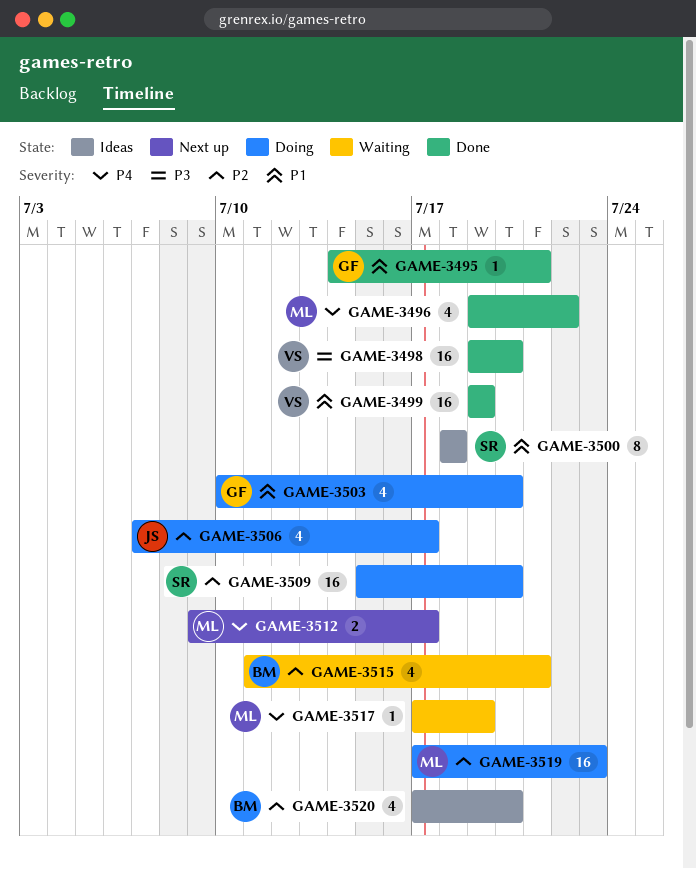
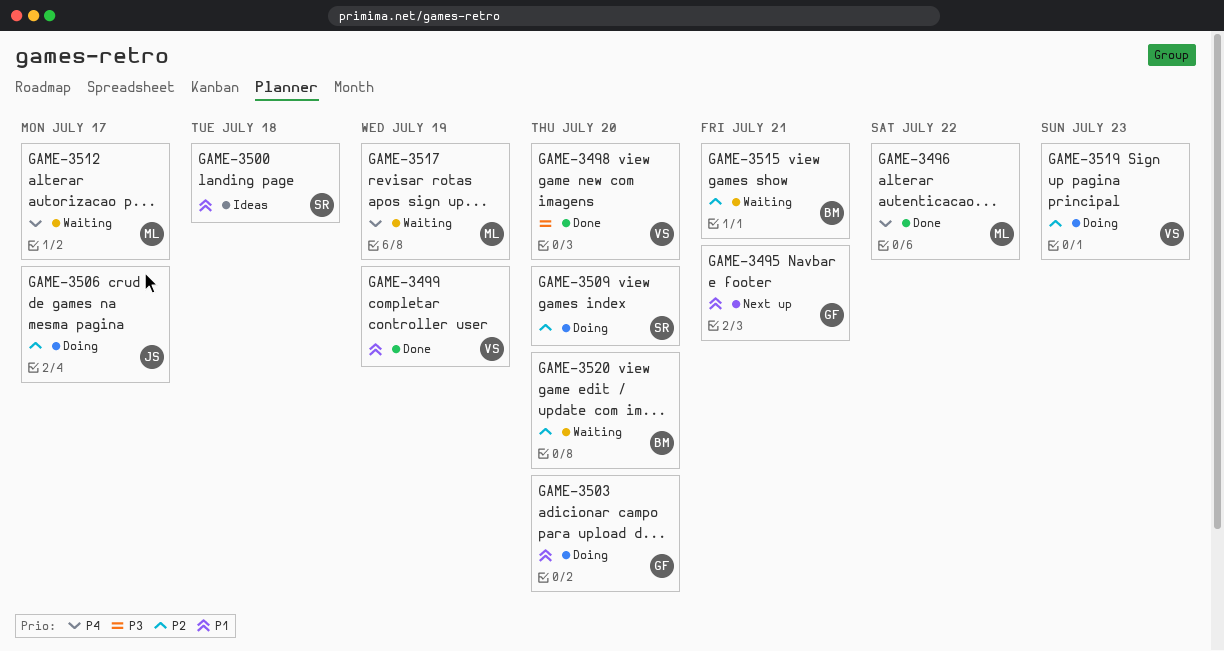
GAME-3495, status: Done -> Next up
GAME-3512, status: Next up -> Waiting
GAME-3519, owner: ML -> VS
GAME-3520, status: Ideas -> Waiting

